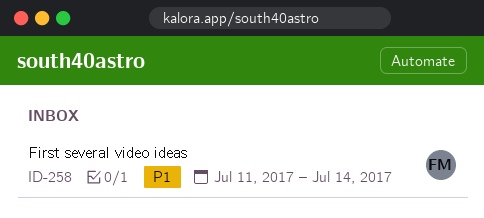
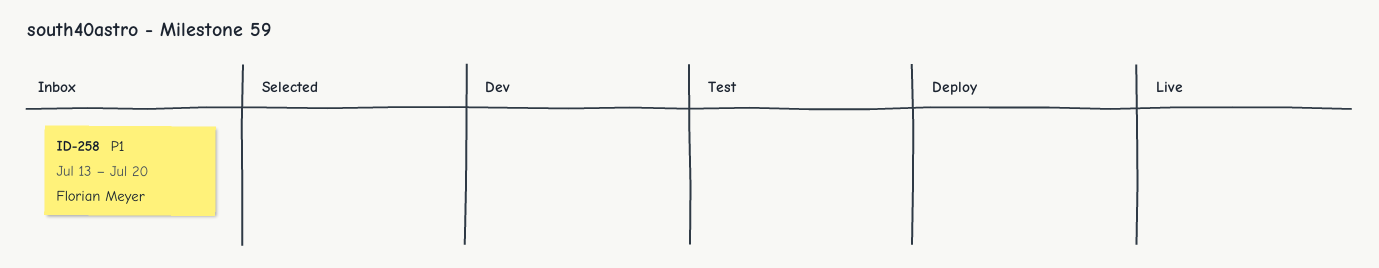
ID-258, start: Jul 11 -> Jul 13
ID-258, due: Jul 14 -> Jul 20

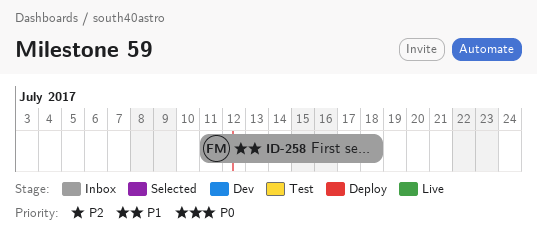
ID-258, start: Jul 13 -> Jul 11
ID-258, due: Jul 20 -> Jul 18

